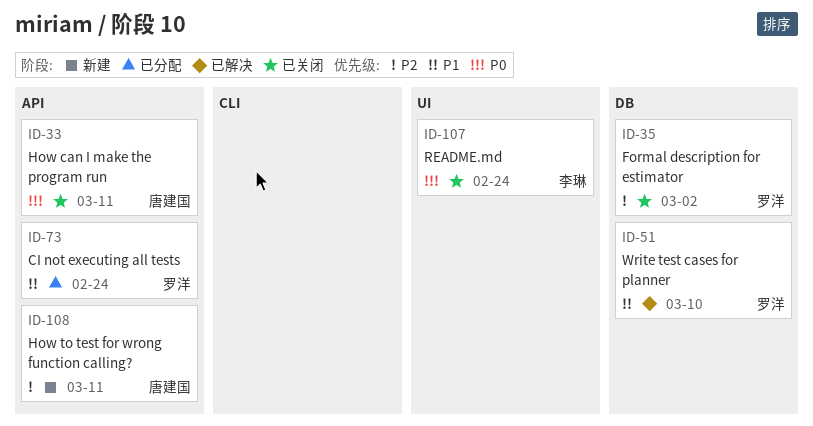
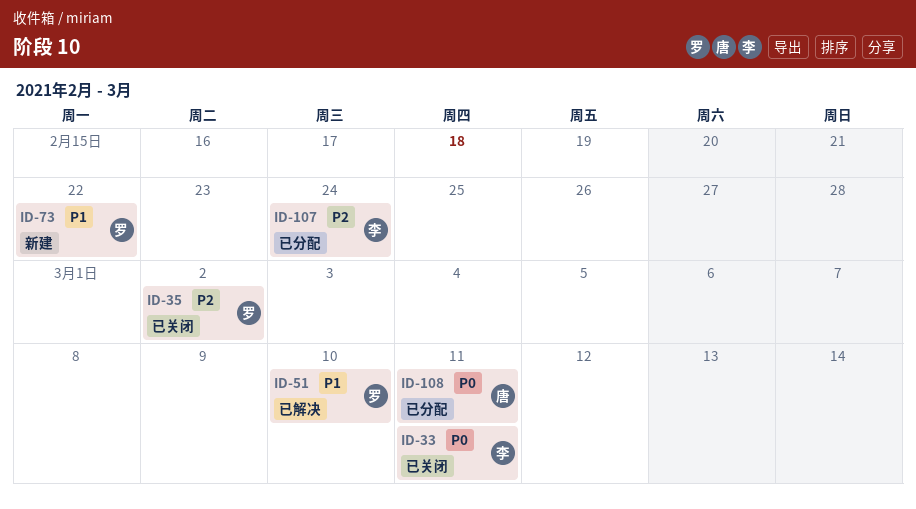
ID-33, owner: 唐建国 -> 李琳
ID-73, status: 已分配 -> 新建
ID-73, due: Feb 24 -> Feb 22
ID-107, status: 已关闭 -> 已分配
ID-107, priority: P0 -> P2
ID-108, status: 新建 -> 已分配
ID-108, priority: P2 -> P0

